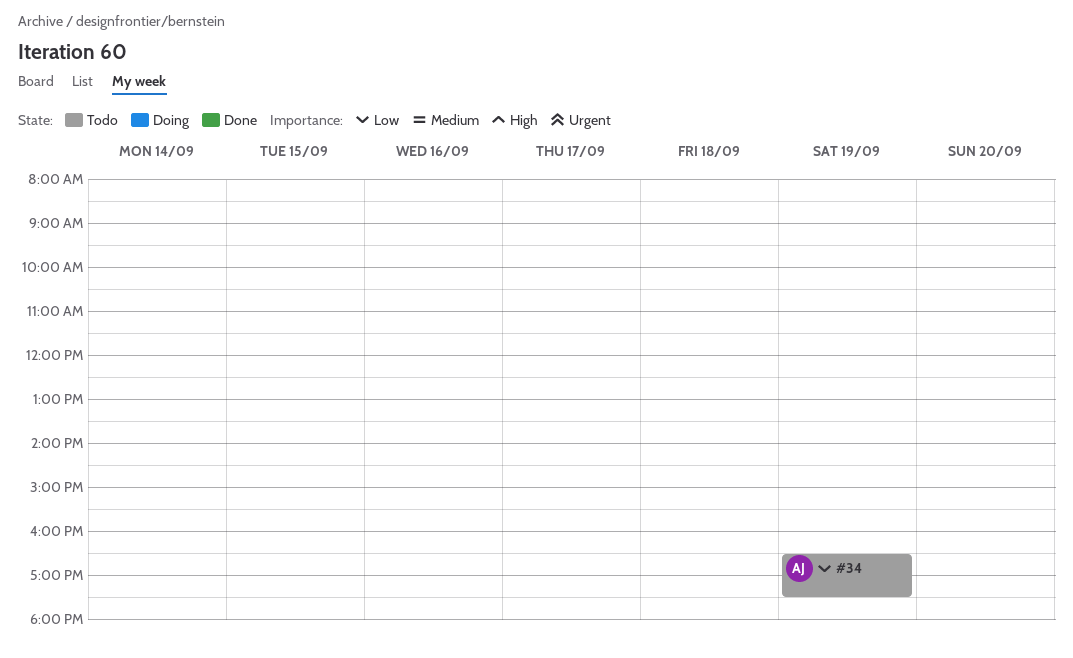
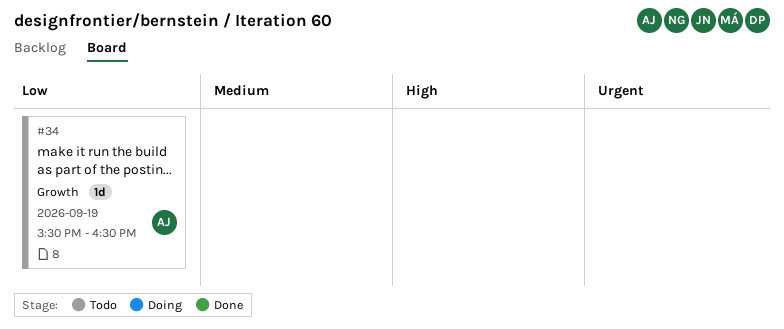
#34, begins: 16:30 -> 15:30
#34, ends: 17:30 -> 16:30

